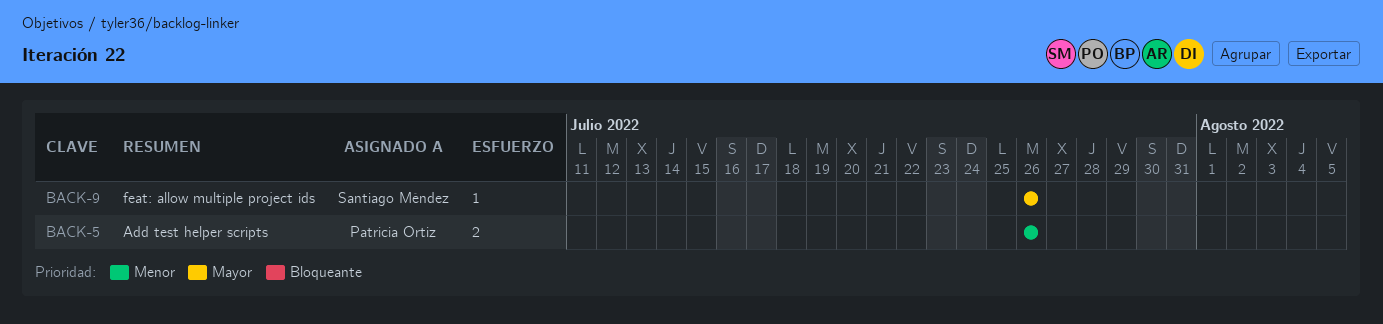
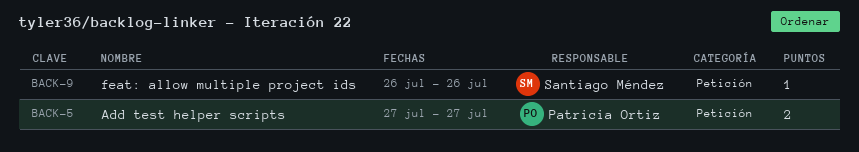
BACK-5, start: Jul 26 -> Jul 27
BACK-5, due: Jul 26 -> Jul 27

